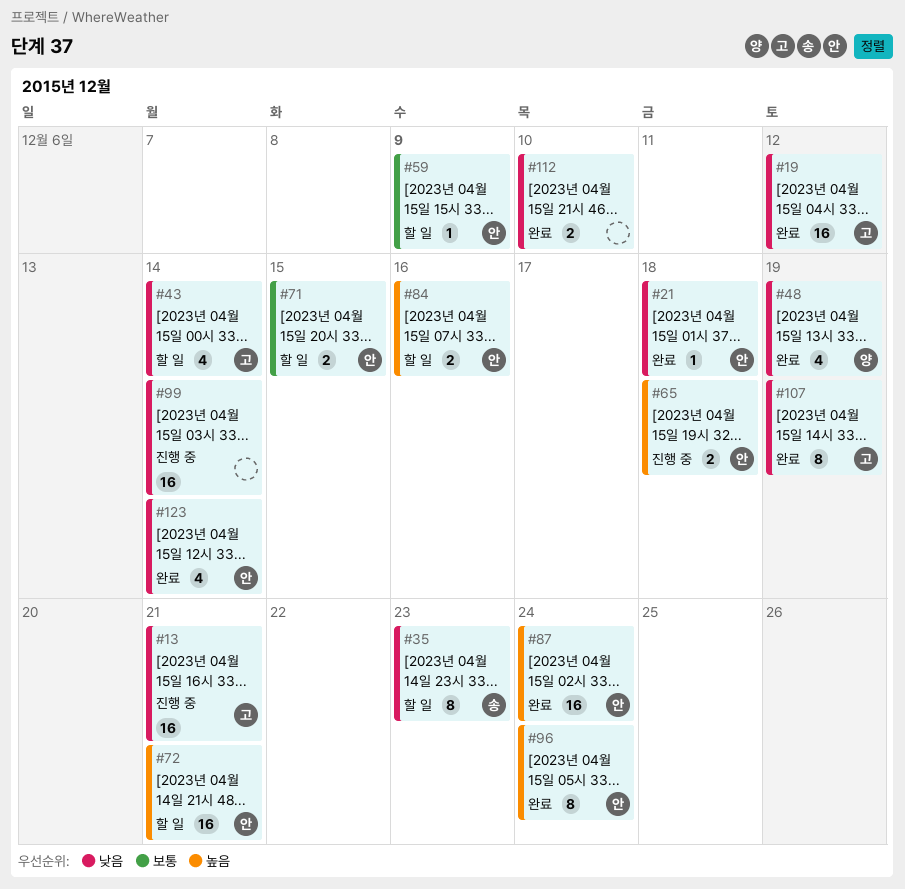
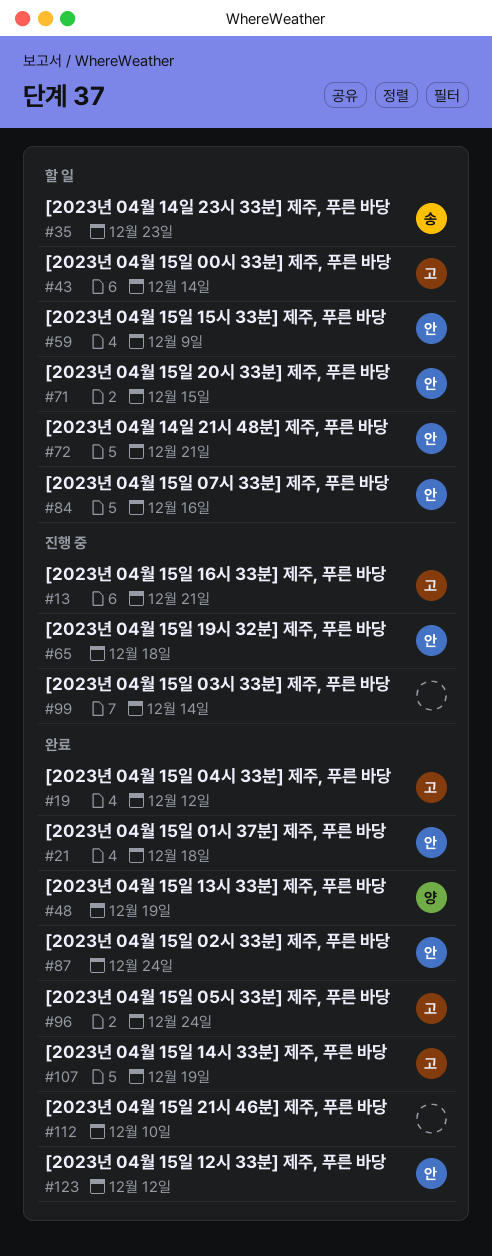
#96, owner: 안 -> 고
#123, due: Dec 14 -> Dec 12

